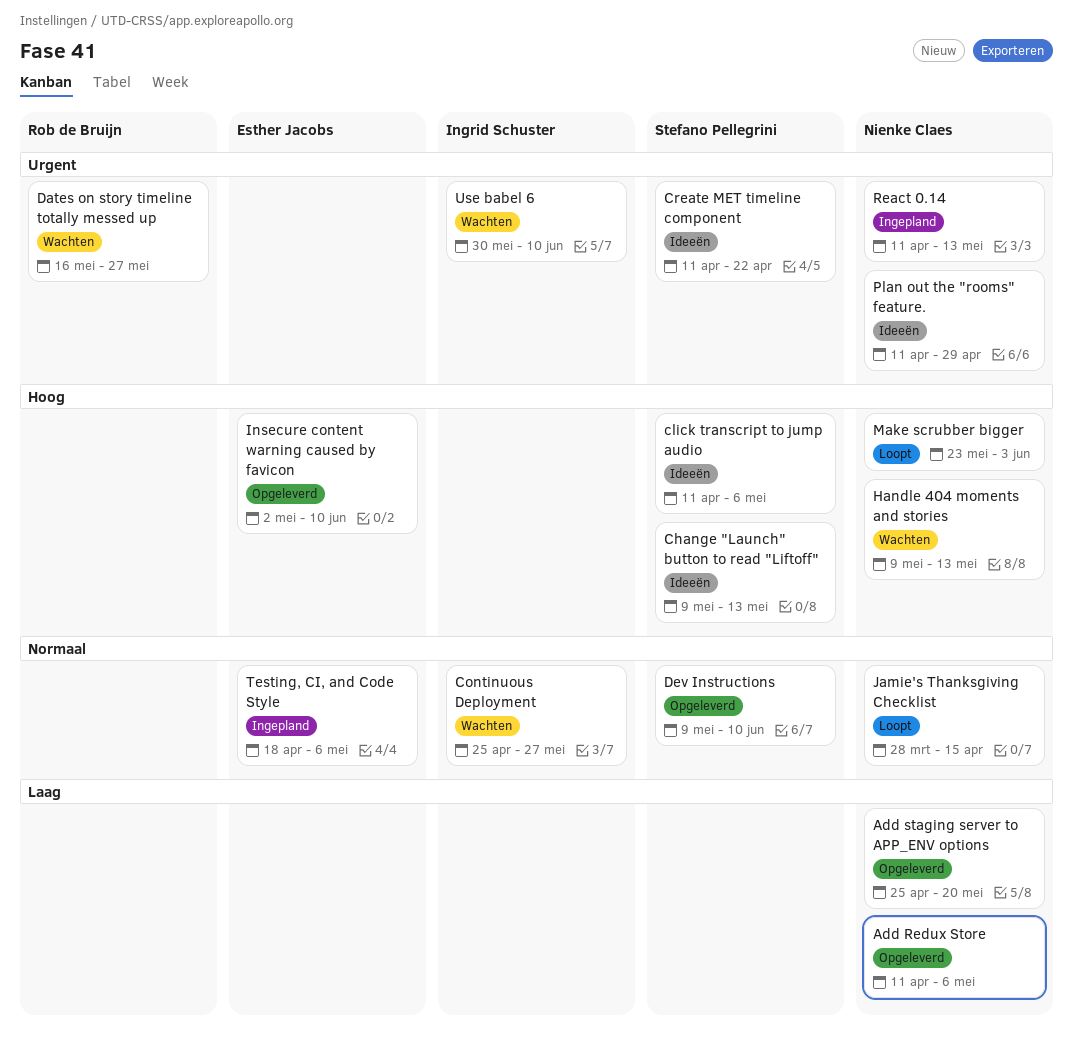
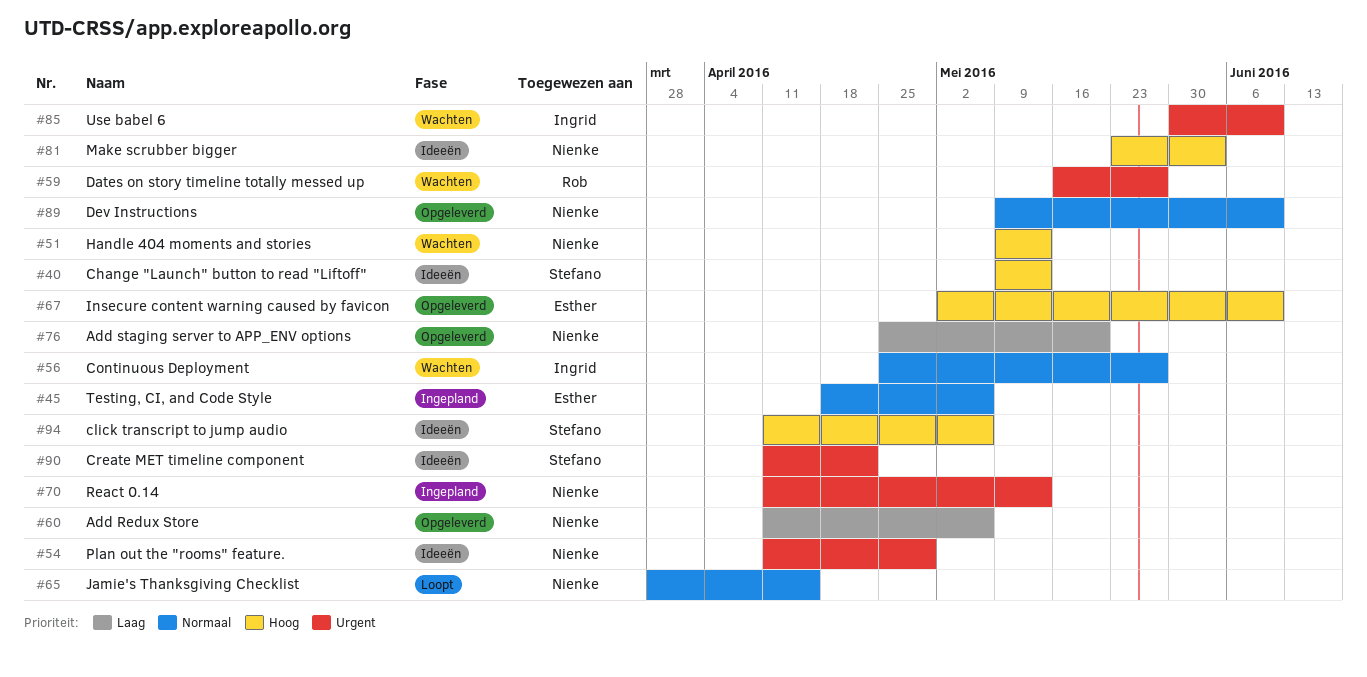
Dev Instructions, owner: Stefano Pellegrini -> Nienke Claes
Make scrubber bigger, status: Loopt -> Ideeën

